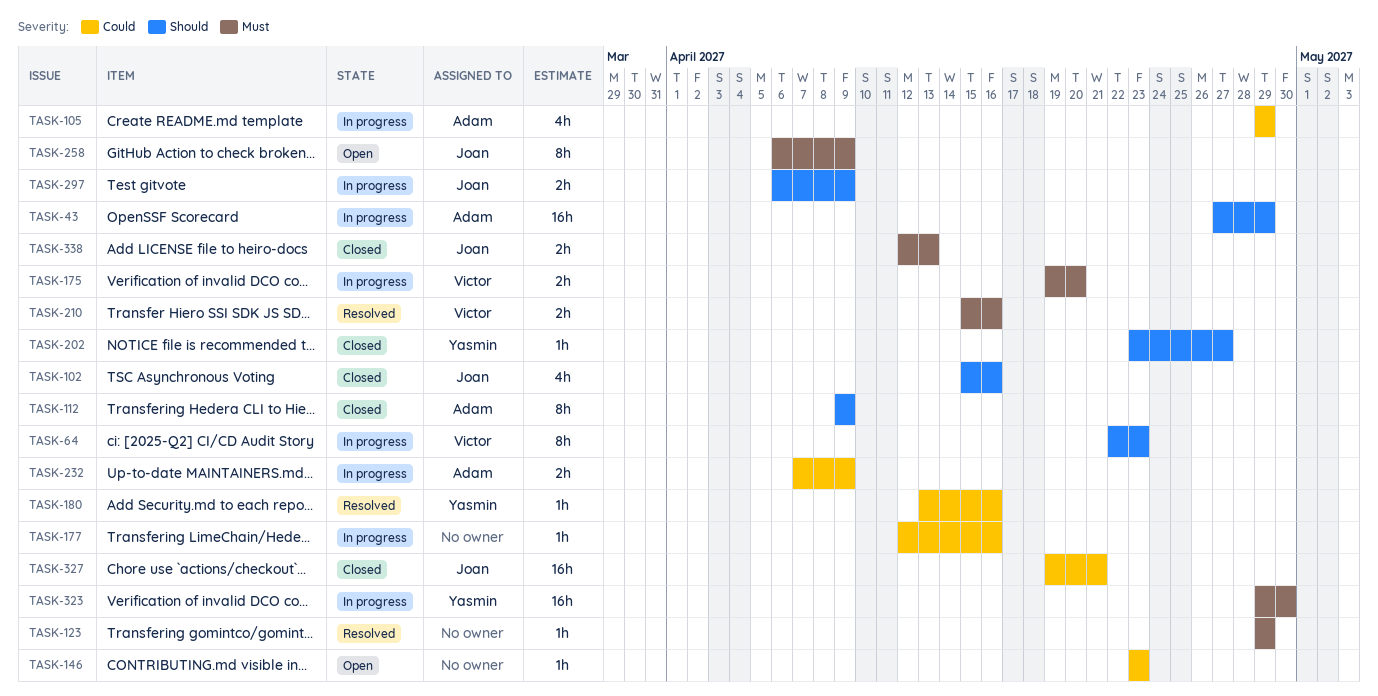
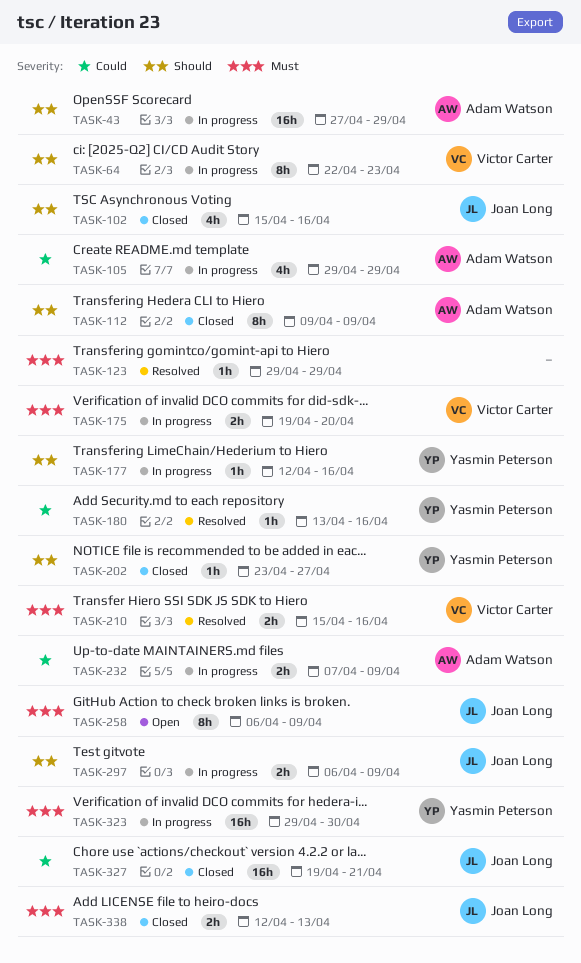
TASK-146: present -> none
TASK-177, owner: none -> Yasmin Peterson
TASK-177, priority: Could -> Should

